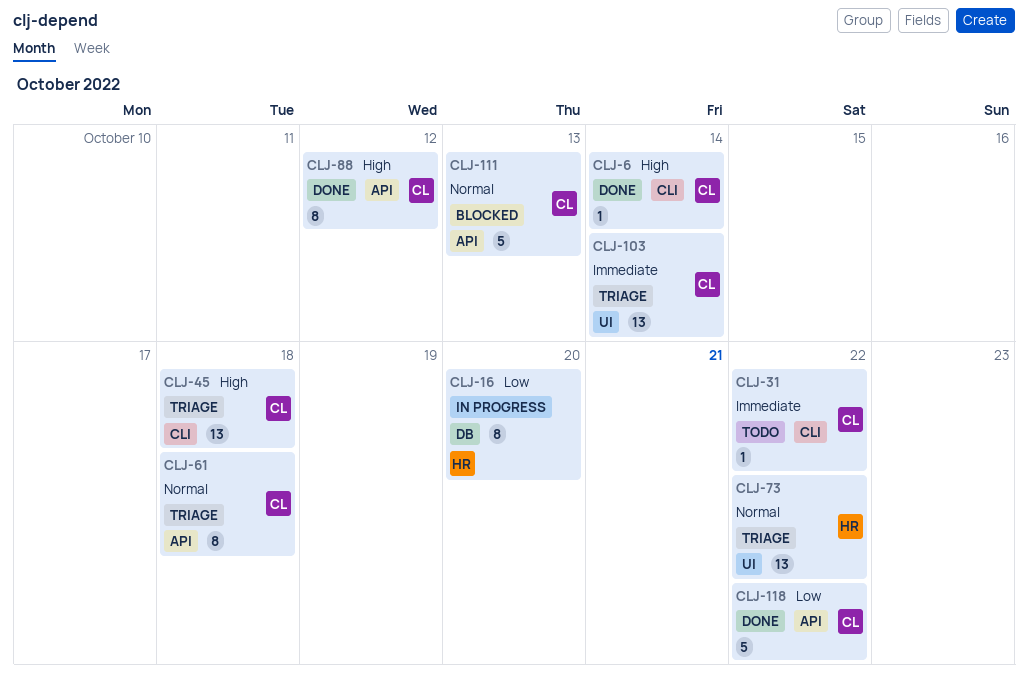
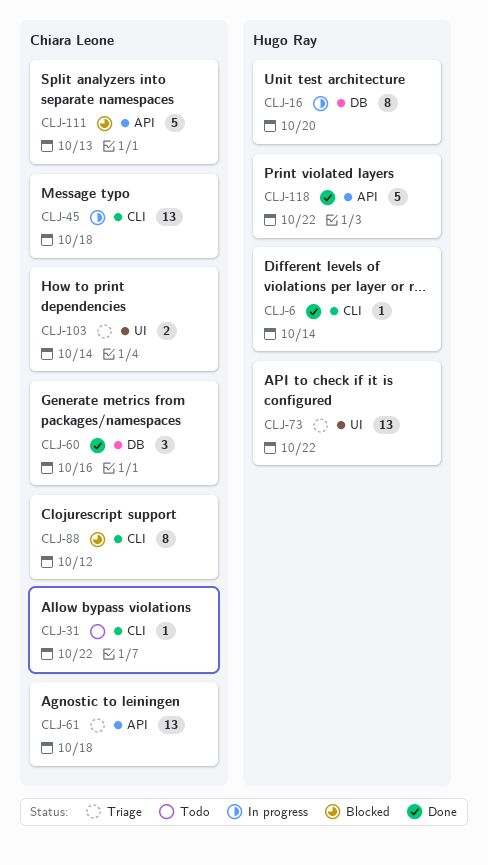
CLJ-6, owner: Chiara Leone -> Hugo Ray
CLJ-45, status: Triage -> In progress
CLJ-60: none -> present
CLJ-61, estimate: 8 -> 13
CLJ-88, status: Done -> Blocked
CLJ-88, label: API -> CLI
CLJ-103, estimate: 13 -> 2
CLJ-118, owner: Chiara Leone -> Hugo Ray

